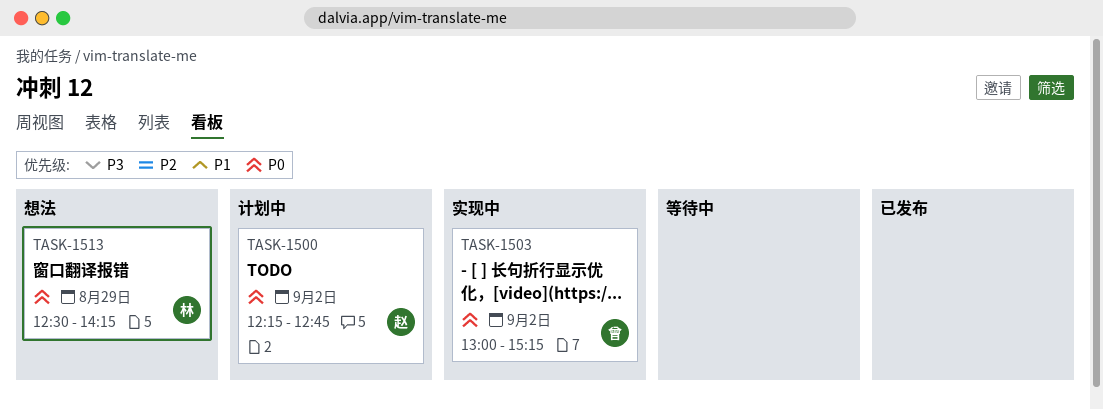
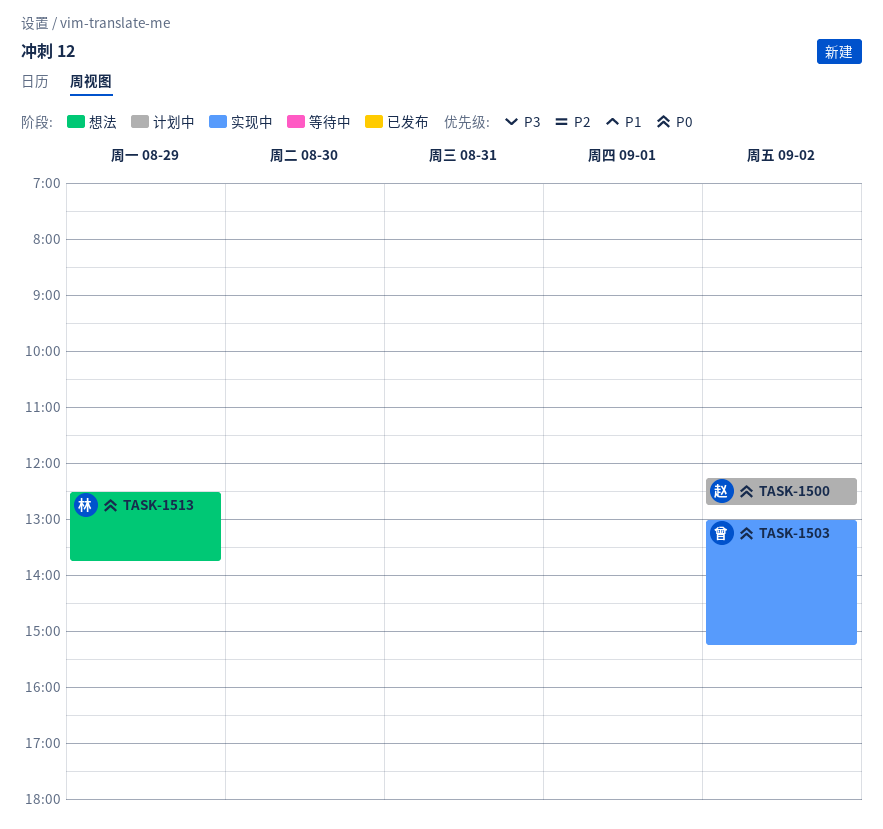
TASK-1513, ends: 14:15 -> 13:45

